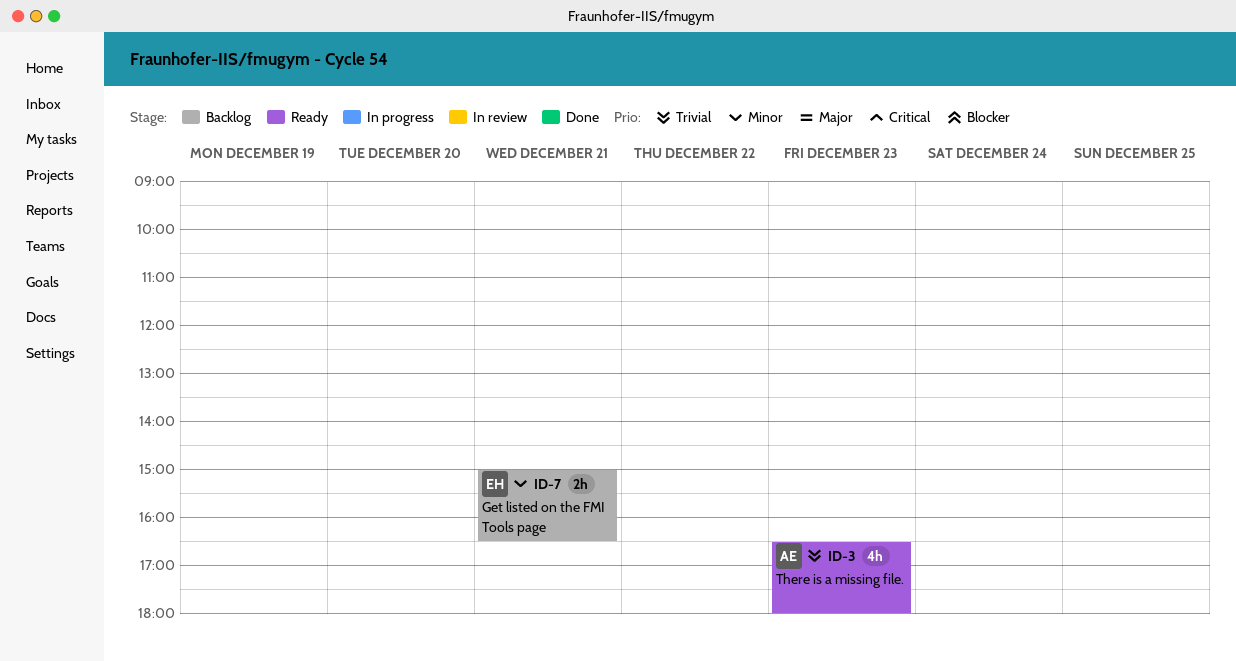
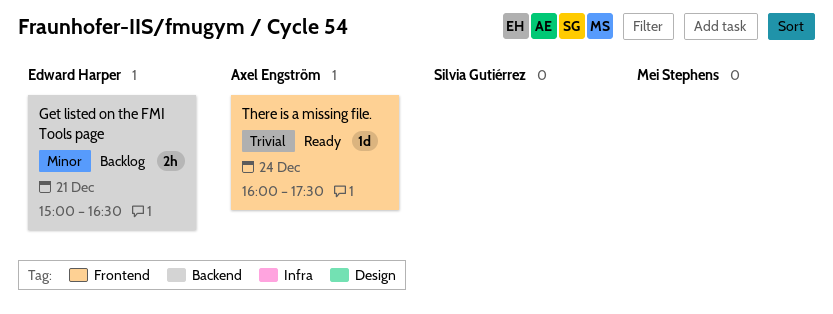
There is a missing file., estimate: 4h -> 1d
There is a missing file., day: Dec 23 -> Dec 24
There is a missing file., begins: 16:30 -> 16:00
There is a missing file., ends: 18:00 -> 17:30

